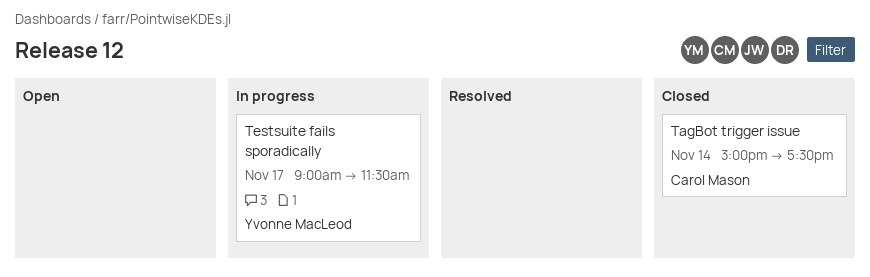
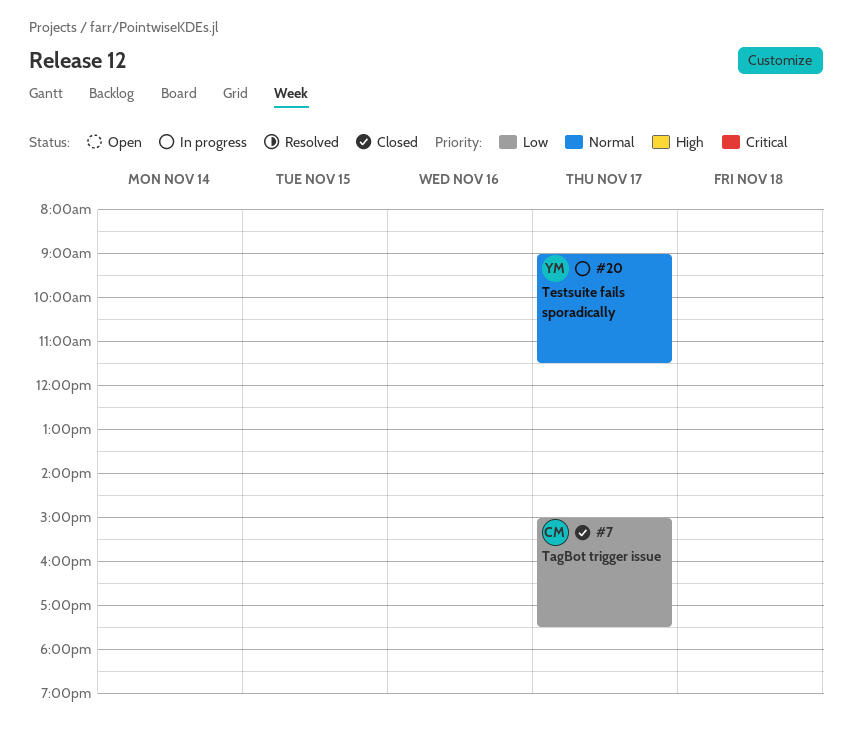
TagBot trigger issue, day: Nov 14 -> Nov 17

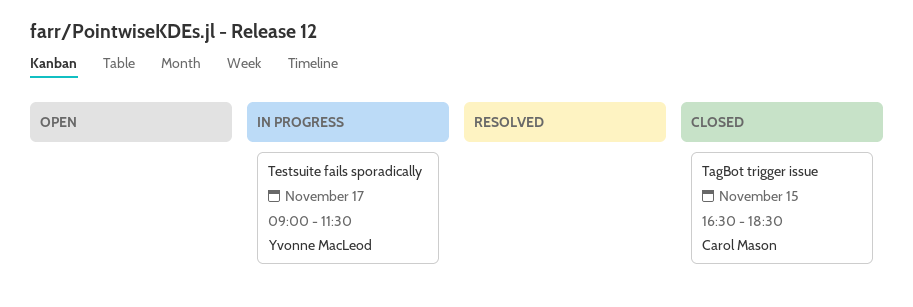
TagBot trigger issue, day: Nov 17 -> Nov 15
TagBot trigger issue, begins: 15:00 -> 16:30
TagBot trigger issue, ends: 17:30 -> 18:30

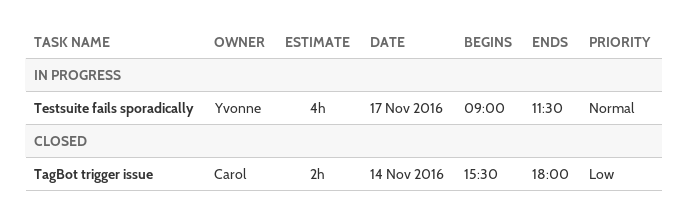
TagBot trigger issue, day: Nov 15 -> Nov 14
TagBot trigger issue, begins: 16:30 -> 15:30
TagBot trigger issue, ends: 18:30 -> 18:00

